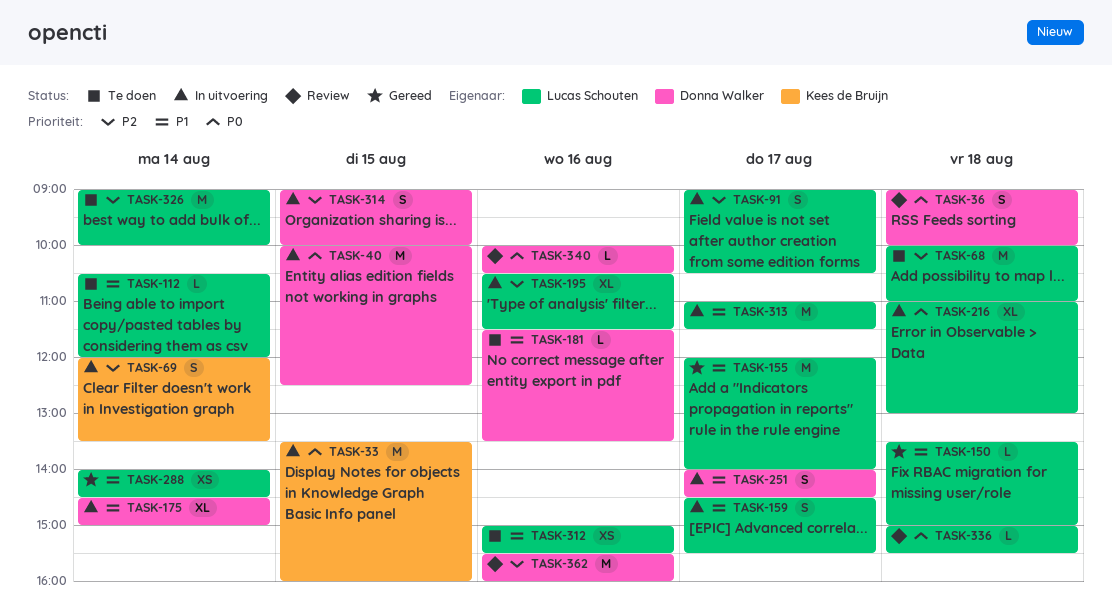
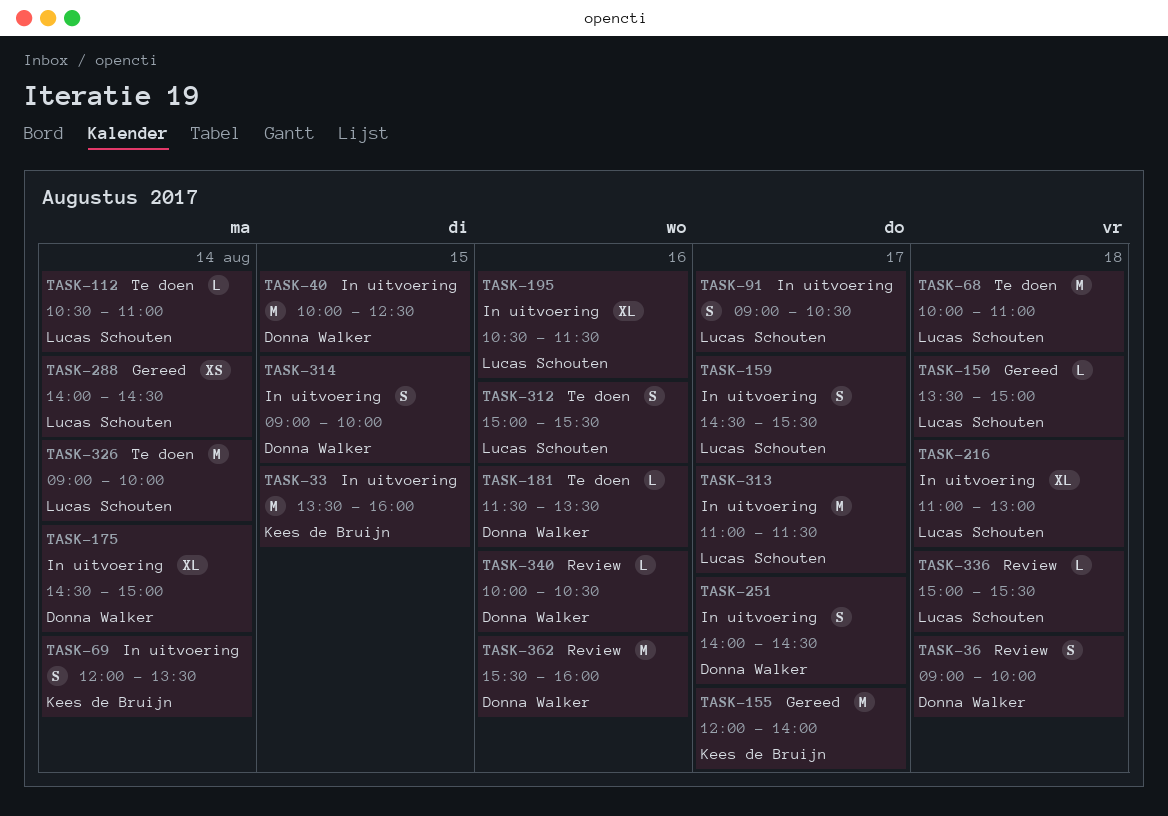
TASK-112, ends: 12:00 -> 11:00
TASK-155, owner: Lucas Schouten -> Kees de Bruijn
TASK-312, estimate: XS -> S

